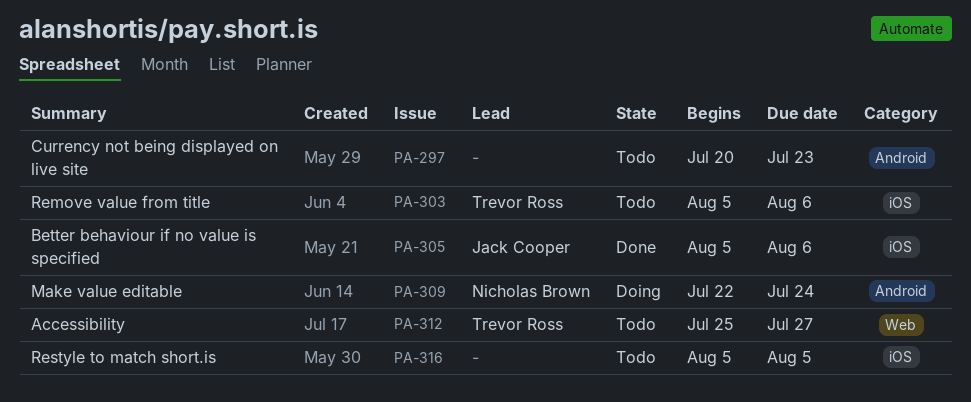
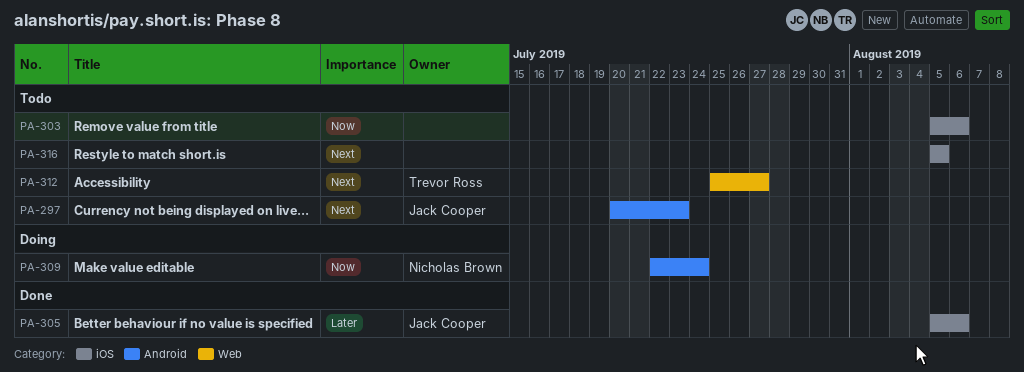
PA-297, owner: none -> Jack Cooper
PA-303, owner: Trevor Ross -> none

